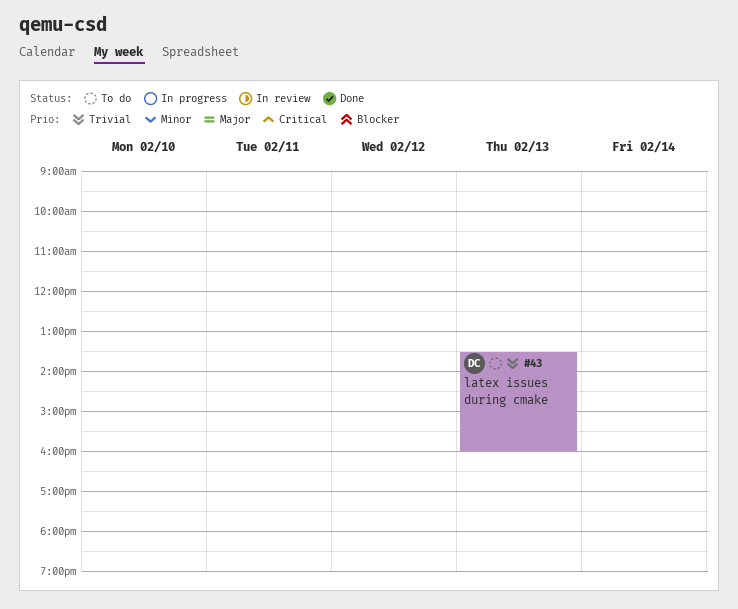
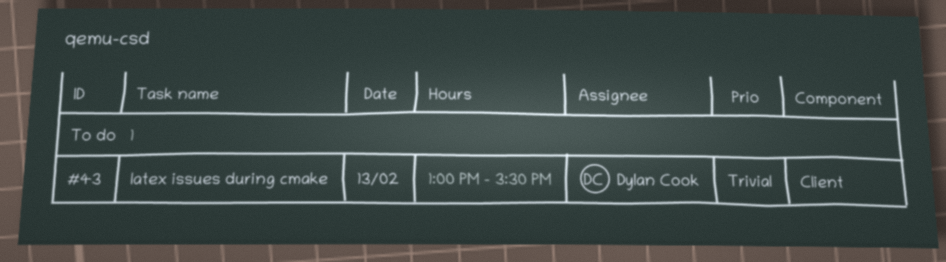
#43, begins: 13:30 -> 13:00
#43, ends: 16:00 -> 15:30

